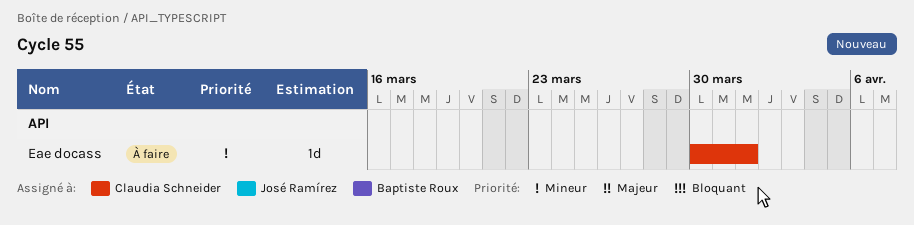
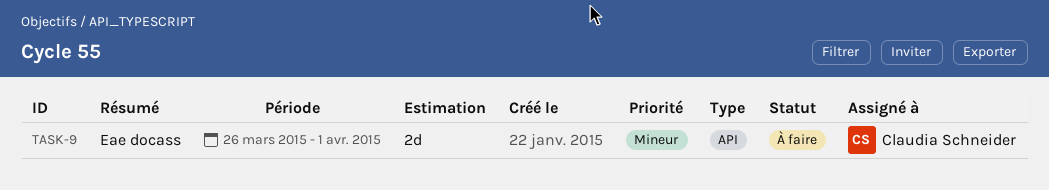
Eae docass, estimate: 1d -> 2d
Eae docass, start: Mar 30 -> Mar 26

